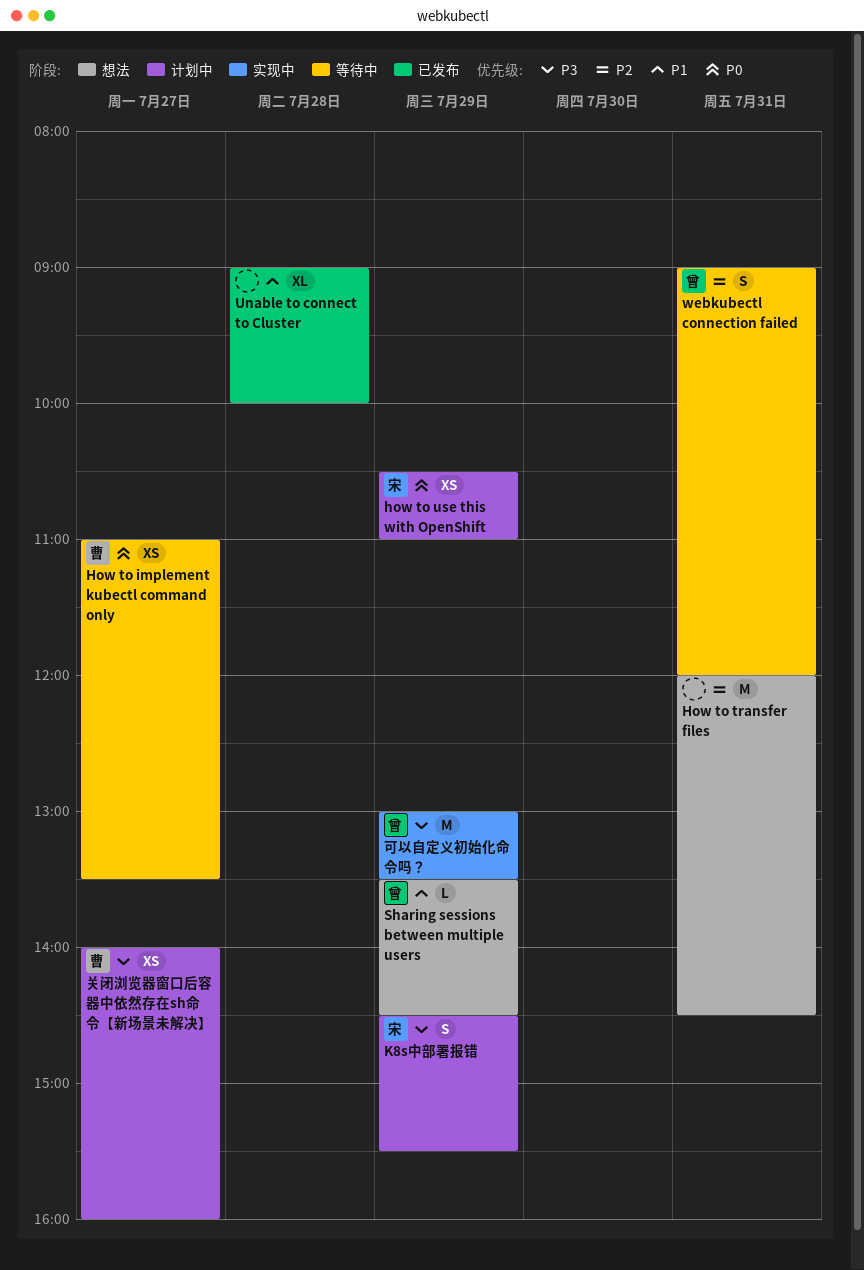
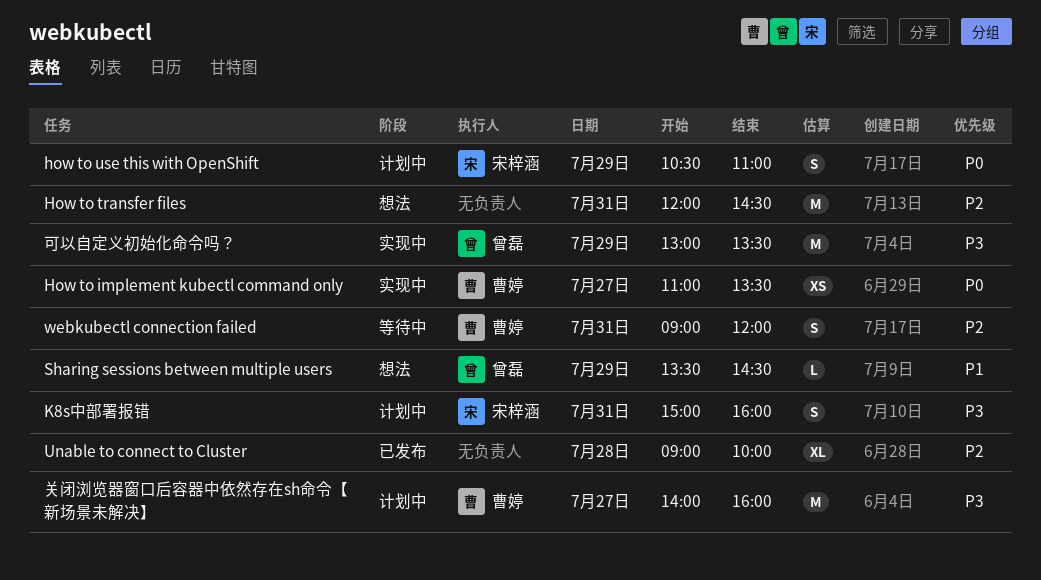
How to implement kubectl command only, status: 等待中 -> 实现中
how to use this with OpenShift, estimate: XS -> S
K8s中部署报错, day: Jul 29 -> Jul 31
K8s中部署报错, begins: 14:30 -> 15:00
K8s中部署报错, ends: 15:30 -> 16:00
Unable to connect to Cluster, priority: P1 -> P2
webkubectl connection failed, owner: 曾磊 -> 曹婷
关闭浏览器窗口后容器中依然存在sh命令【新场景未解决】, estimate: XS -> M

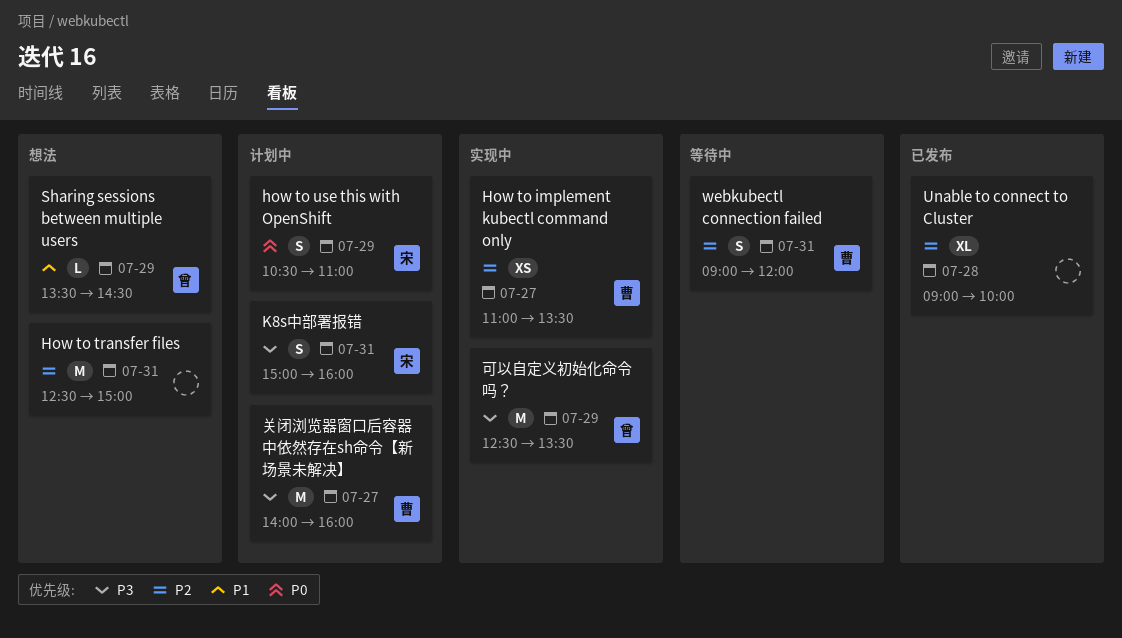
How to implement kubectl command only, priority: P0 -> P2
How to transfer files, begins: 12:00 -> 12:30
How to transfer files, ends: 14:30 -> 15:00
可以自定义初始化命令吗？, begins: 13:00 -> 12:30

